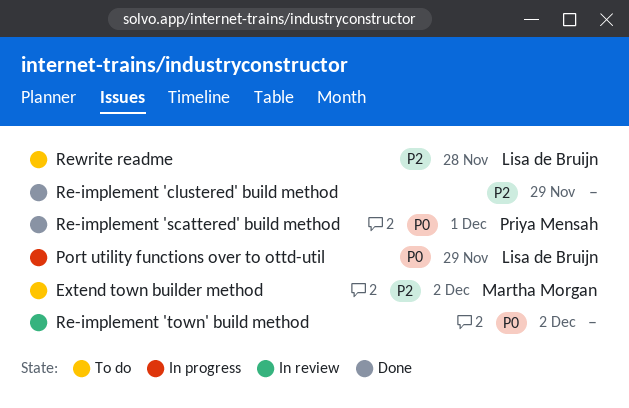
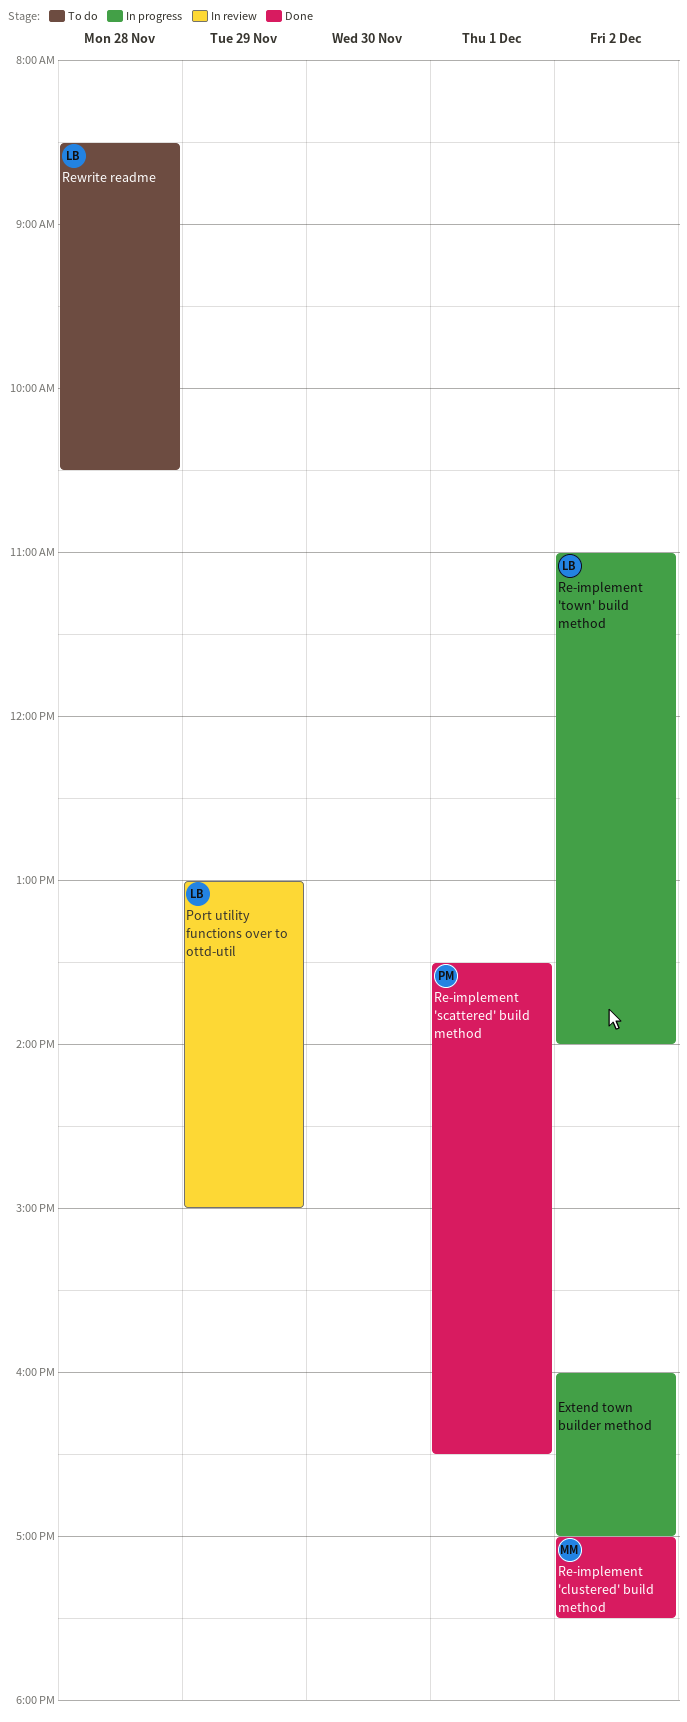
Extend town builder method, status: To do -> In progress
Extend town builder method, owner: Martha Morgan -> none
Port utility functions over to ottd-util, status: In progress -> In review
Re-implement 'clustered' build method, owner: none -> Martha Morgan
Re-implement 'clustered' build method, day: Nov 29 -> Dec 2
Re-implement 'town' build method, status: In review -> In progress
Re-implement 'town' build method, owner: none -> Lisa de Bruijn

